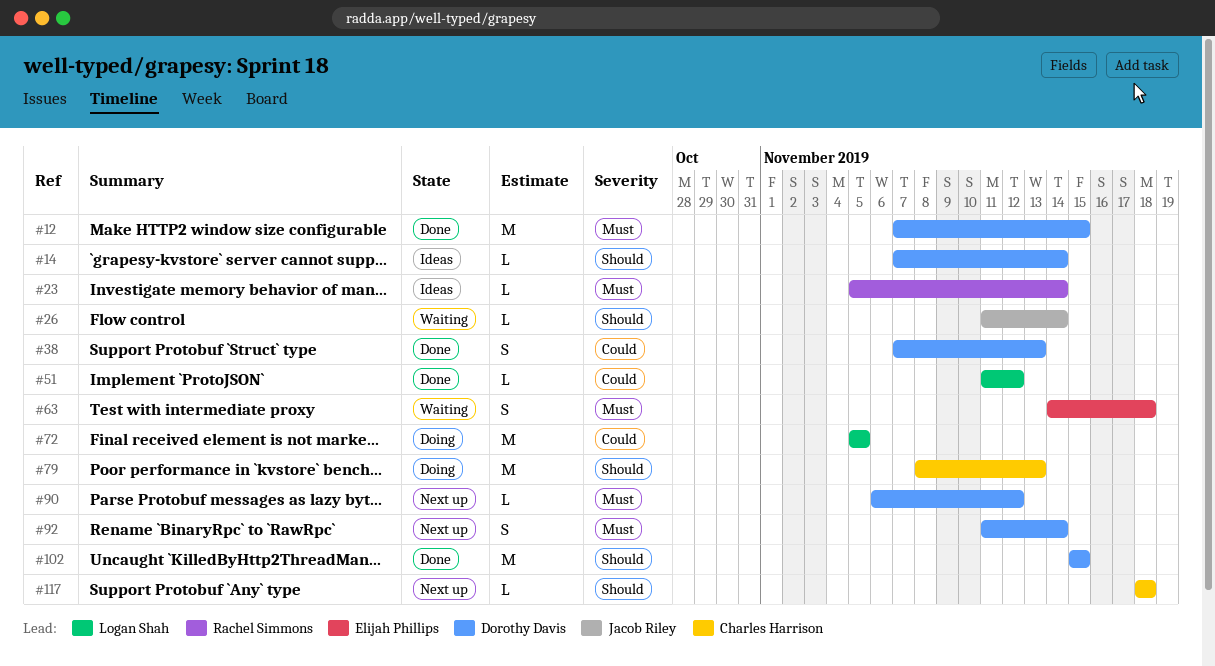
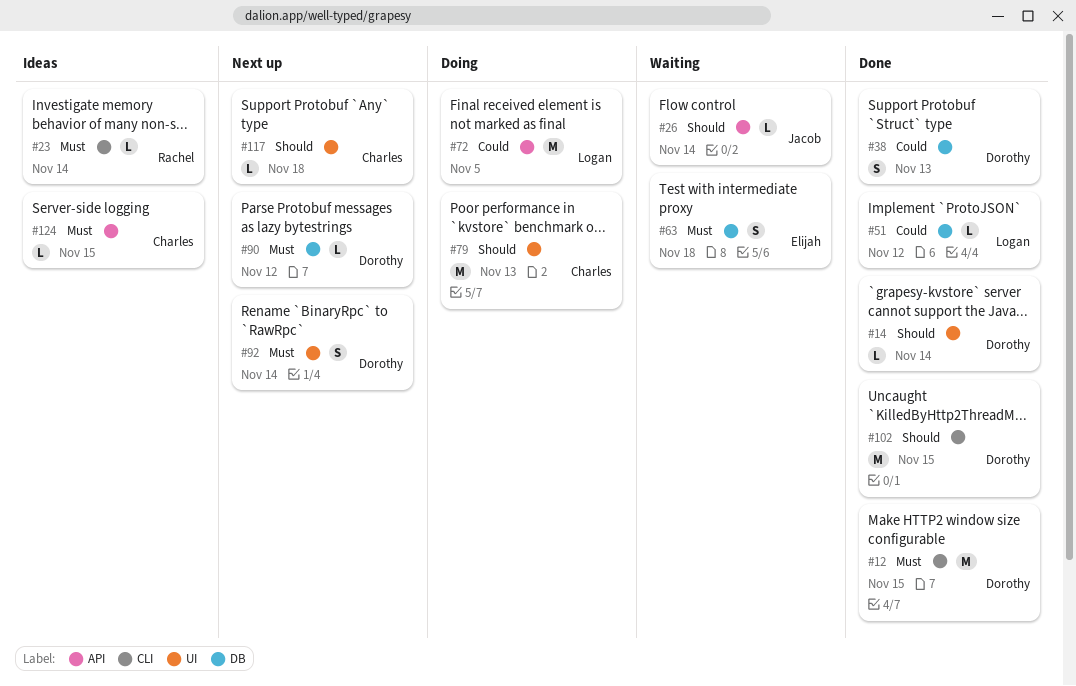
#14, status: Ideas -> Done
#124: none -> present

